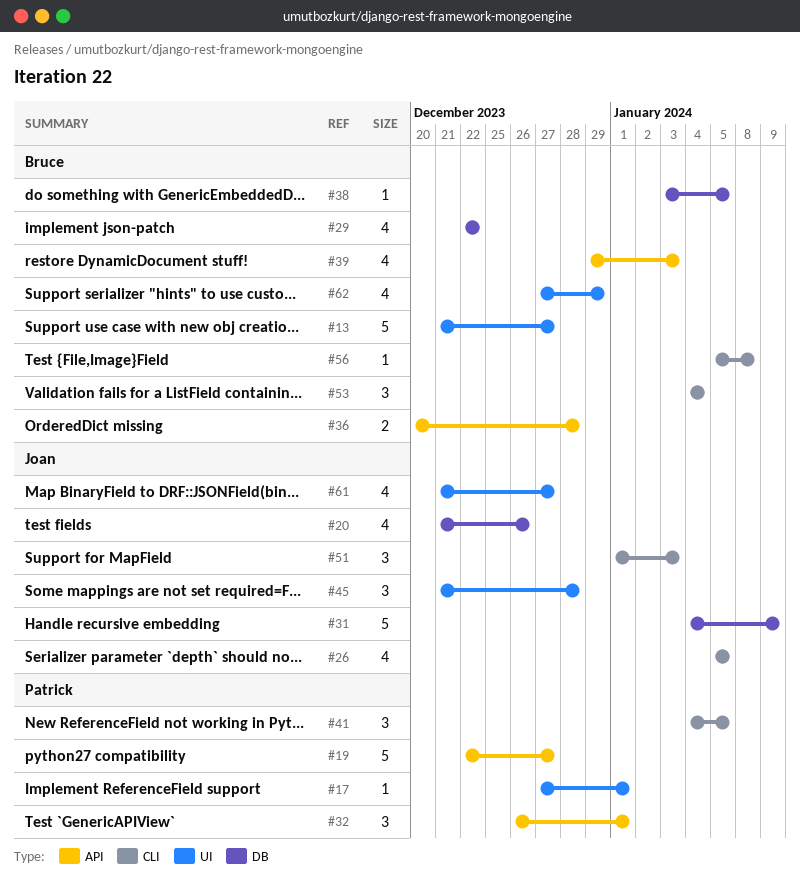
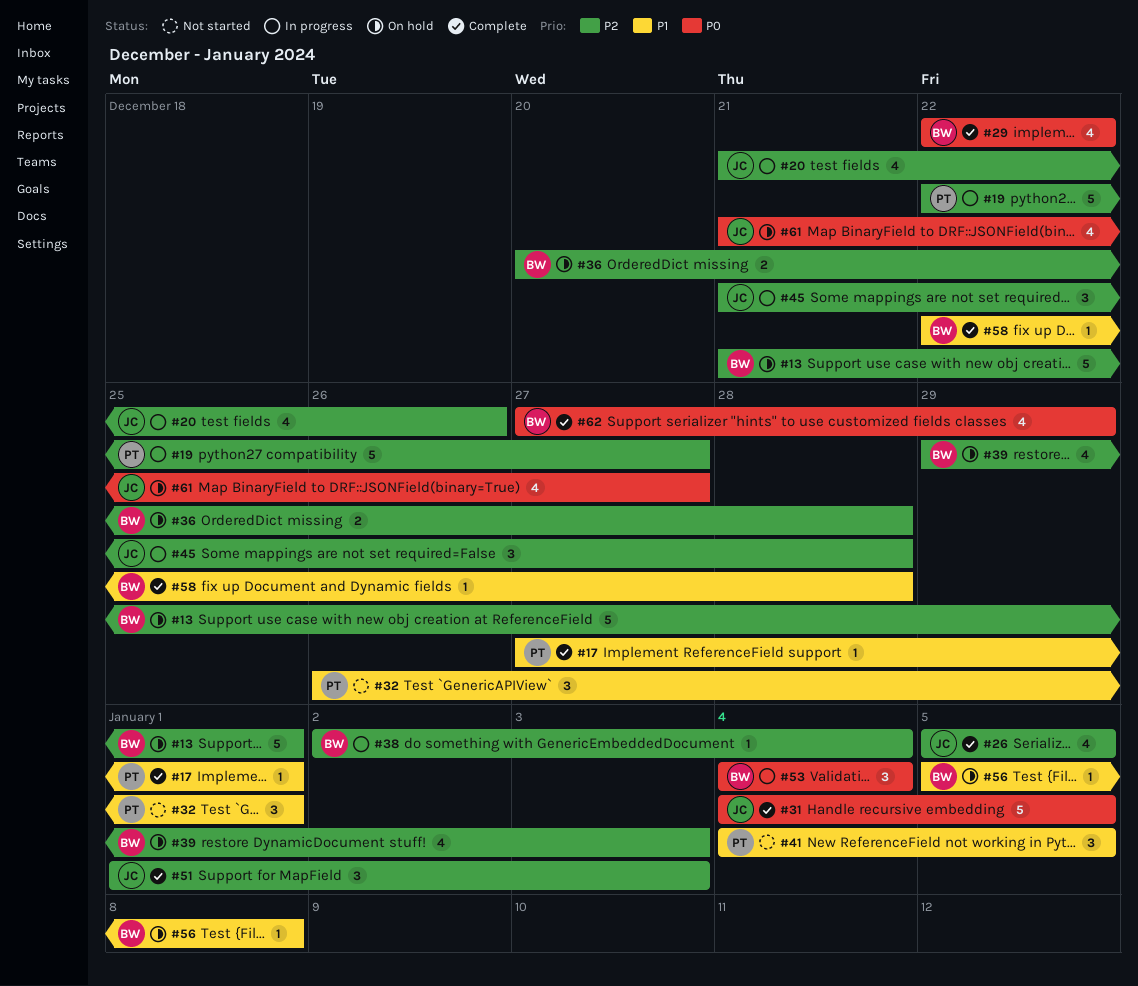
#13, due: Dec 27 -> Jan 1
#31, due: Jan 9 -> Jan 5
#38, start: Jan 3 -> Jan 2
#38, due: Jan 5 -> Jan 4
#58: none -> present

